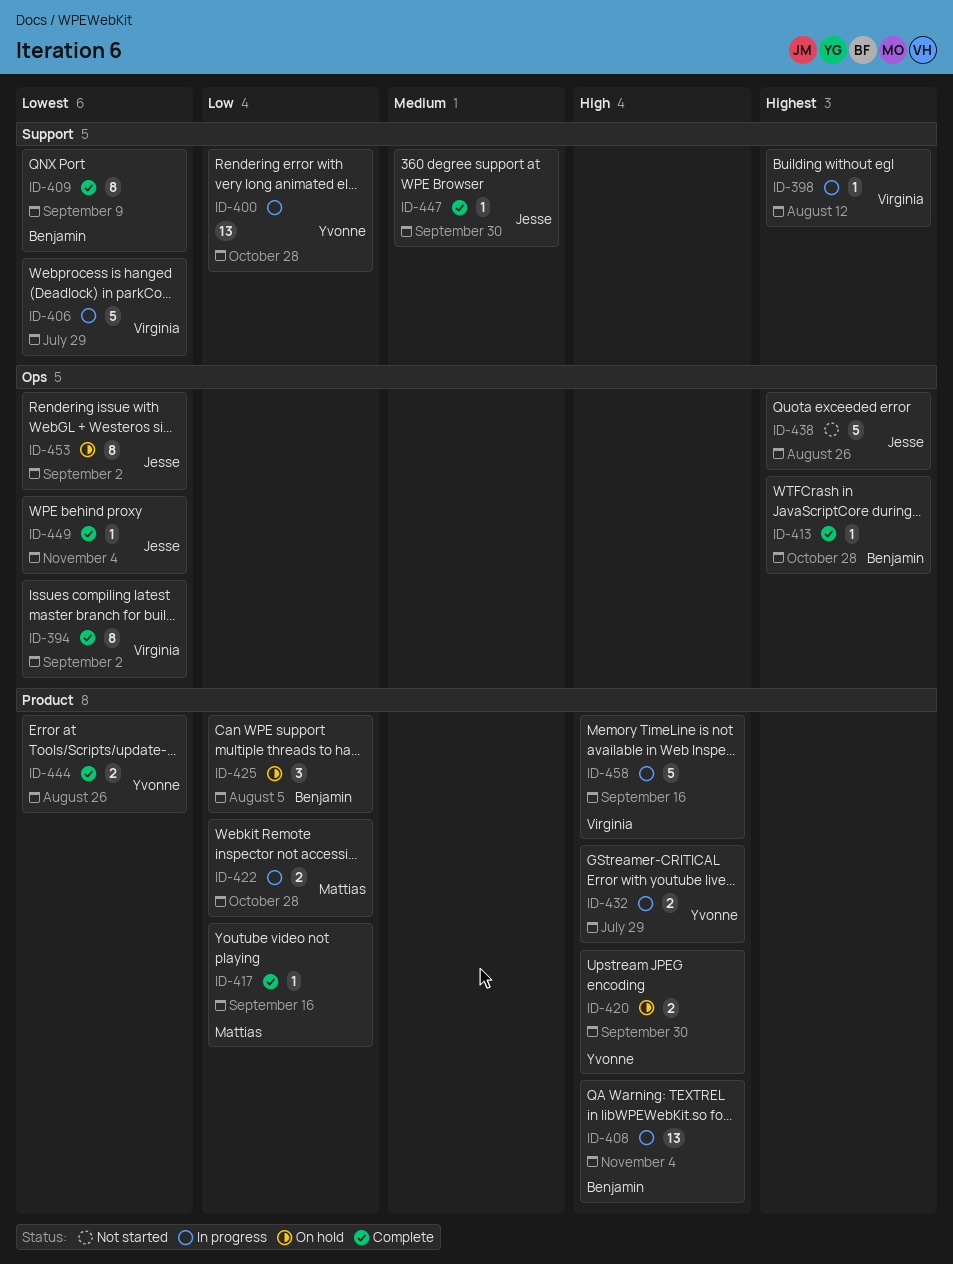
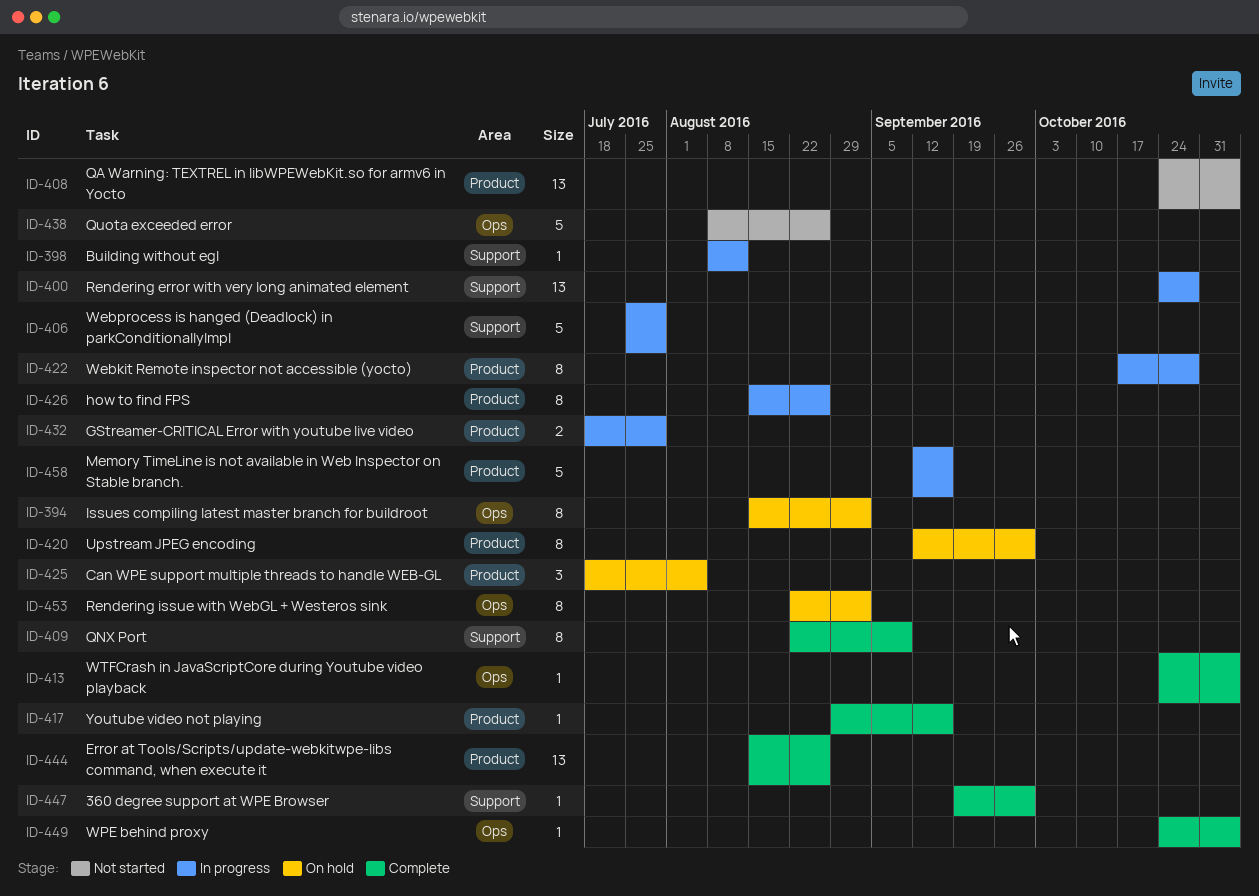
ID-394, status: Complete -> On hold
ID-408, status: In progress -> Not started
ID-413, due: Oct 28 -> Nov 4
ID-420, estimate: 2 -> 8
ID-422, estimate: 2 -> 8
ID-426: none -> present
ID-444, estimate: 2 -> 13

